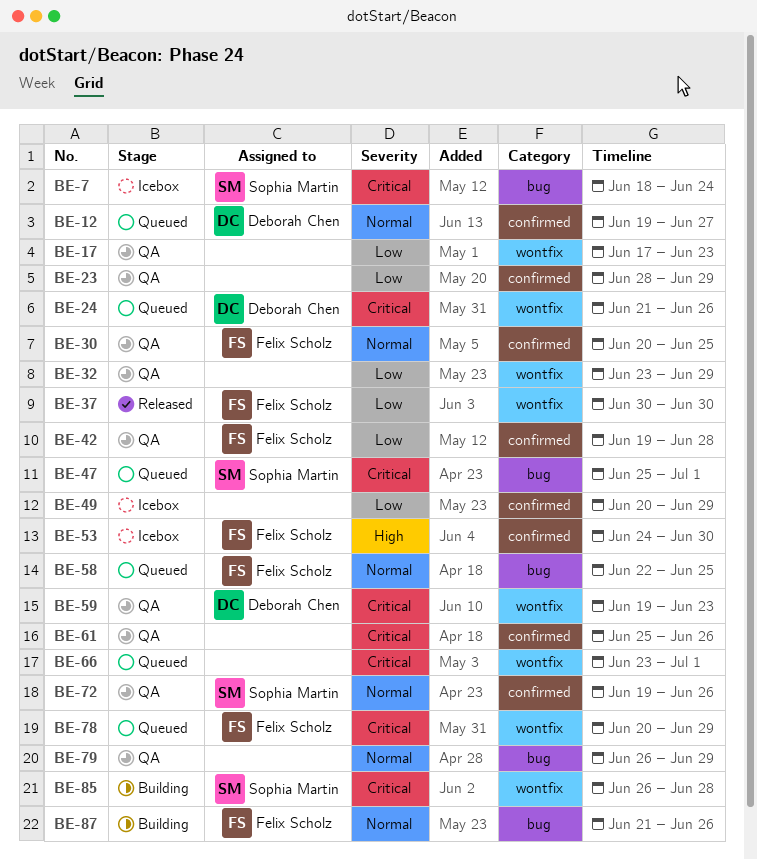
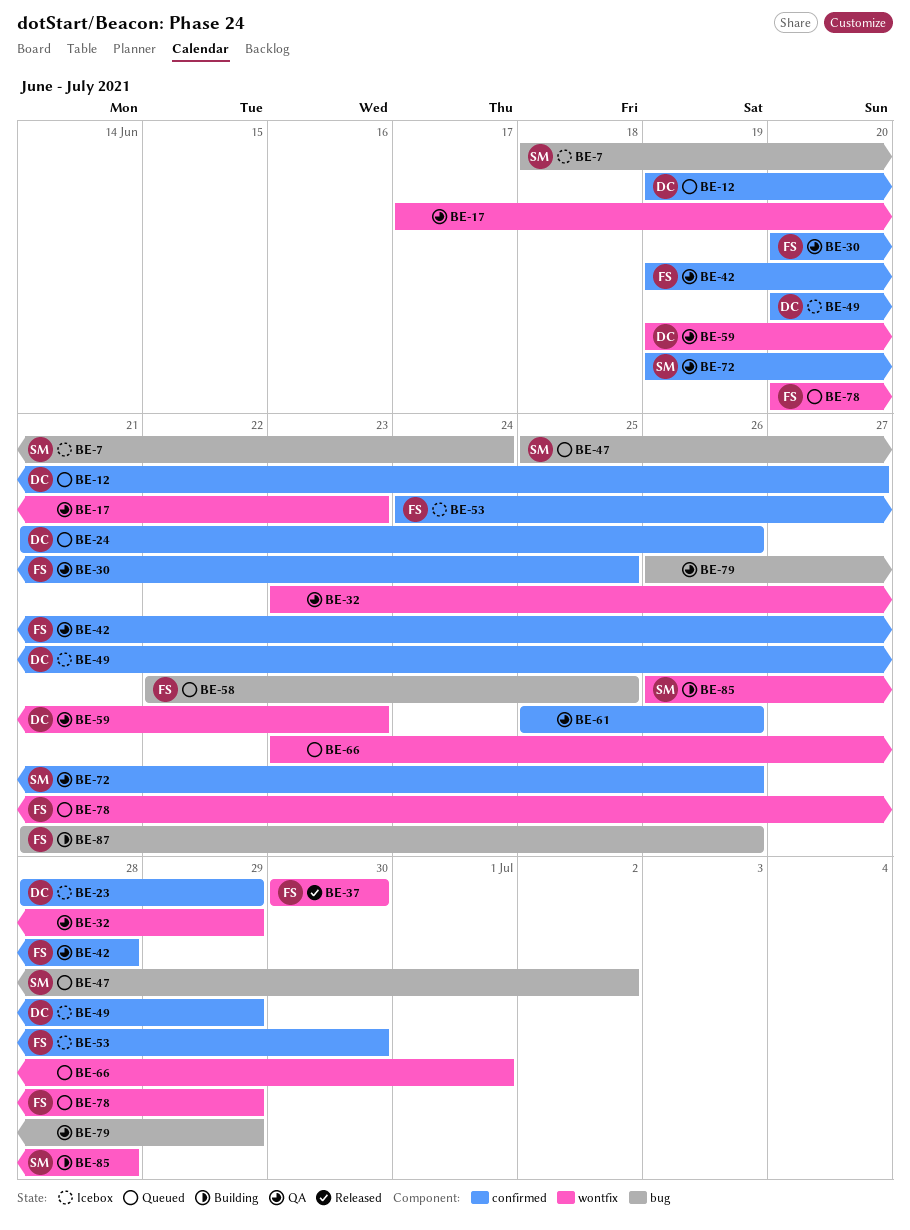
BE-23, status: QA -> Icebox
BE-23, owner: none -> Deborah Chen
BE-24, label: wontfix -> confirmed
BE-47, due: Jul 1 -> Jul 2
BE-49, owner: none -> Deborah Chen

